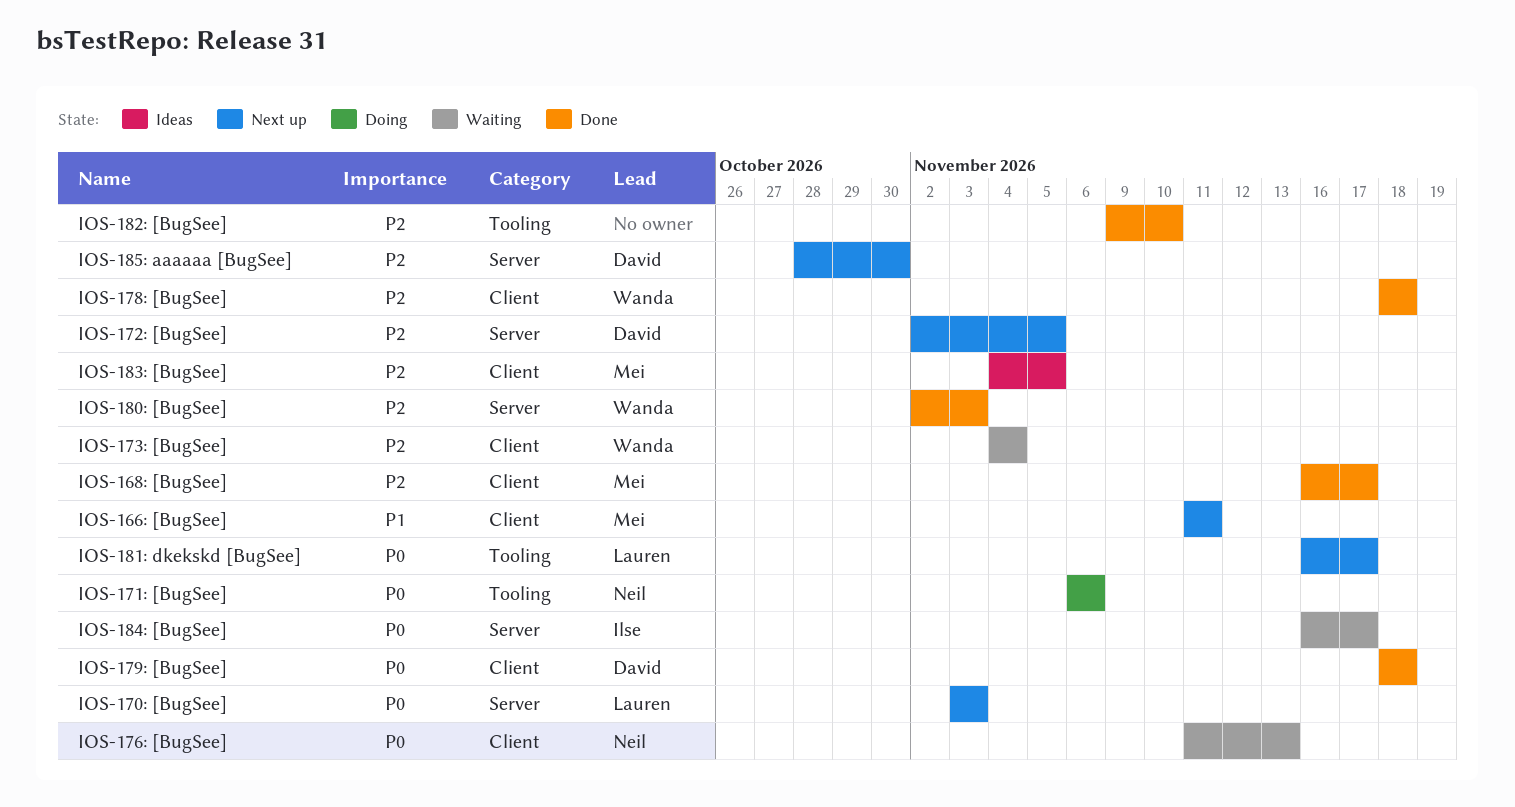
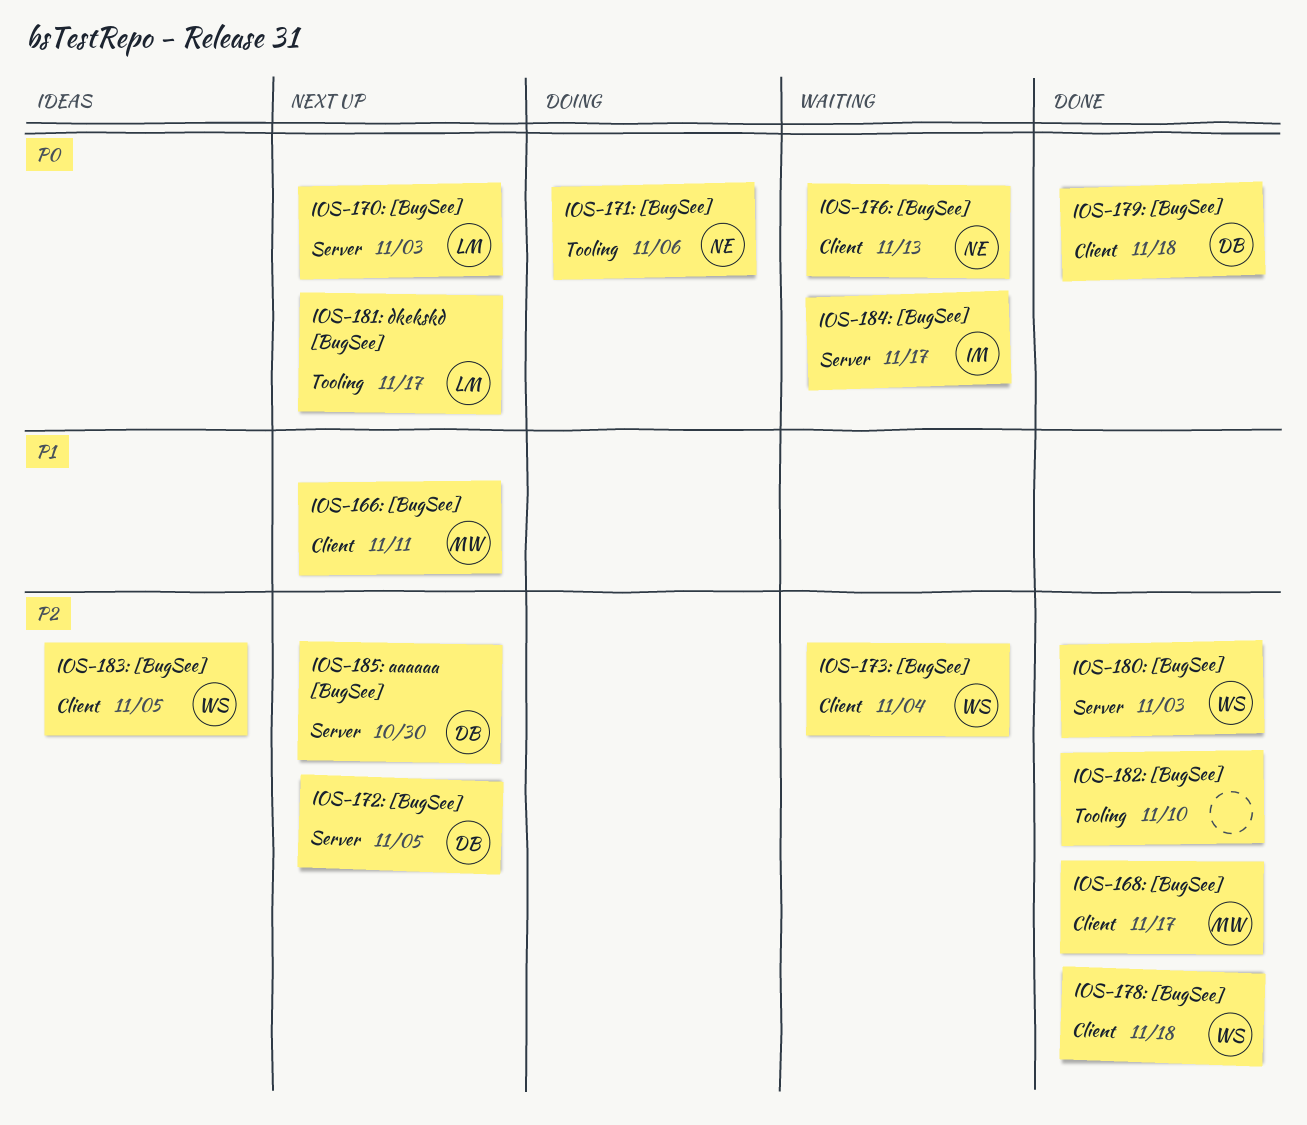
IOS-183: [BugSee], owner: Mei -> Wanda

